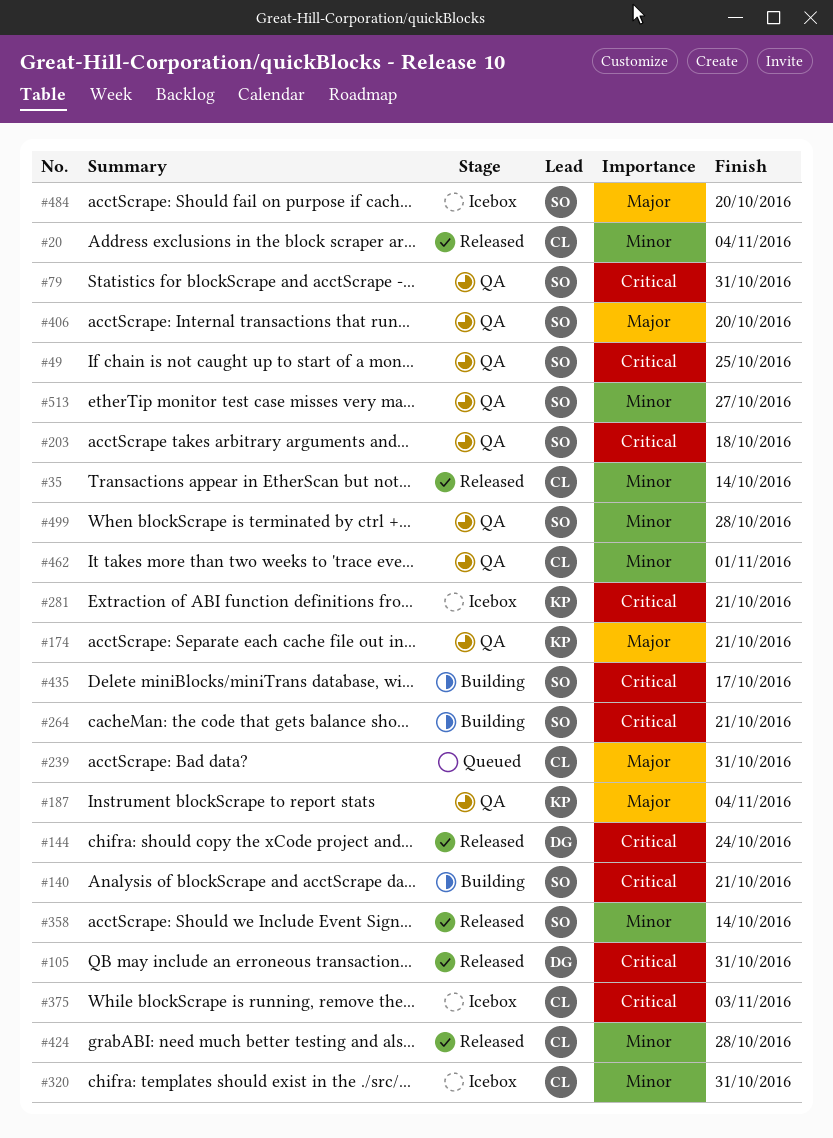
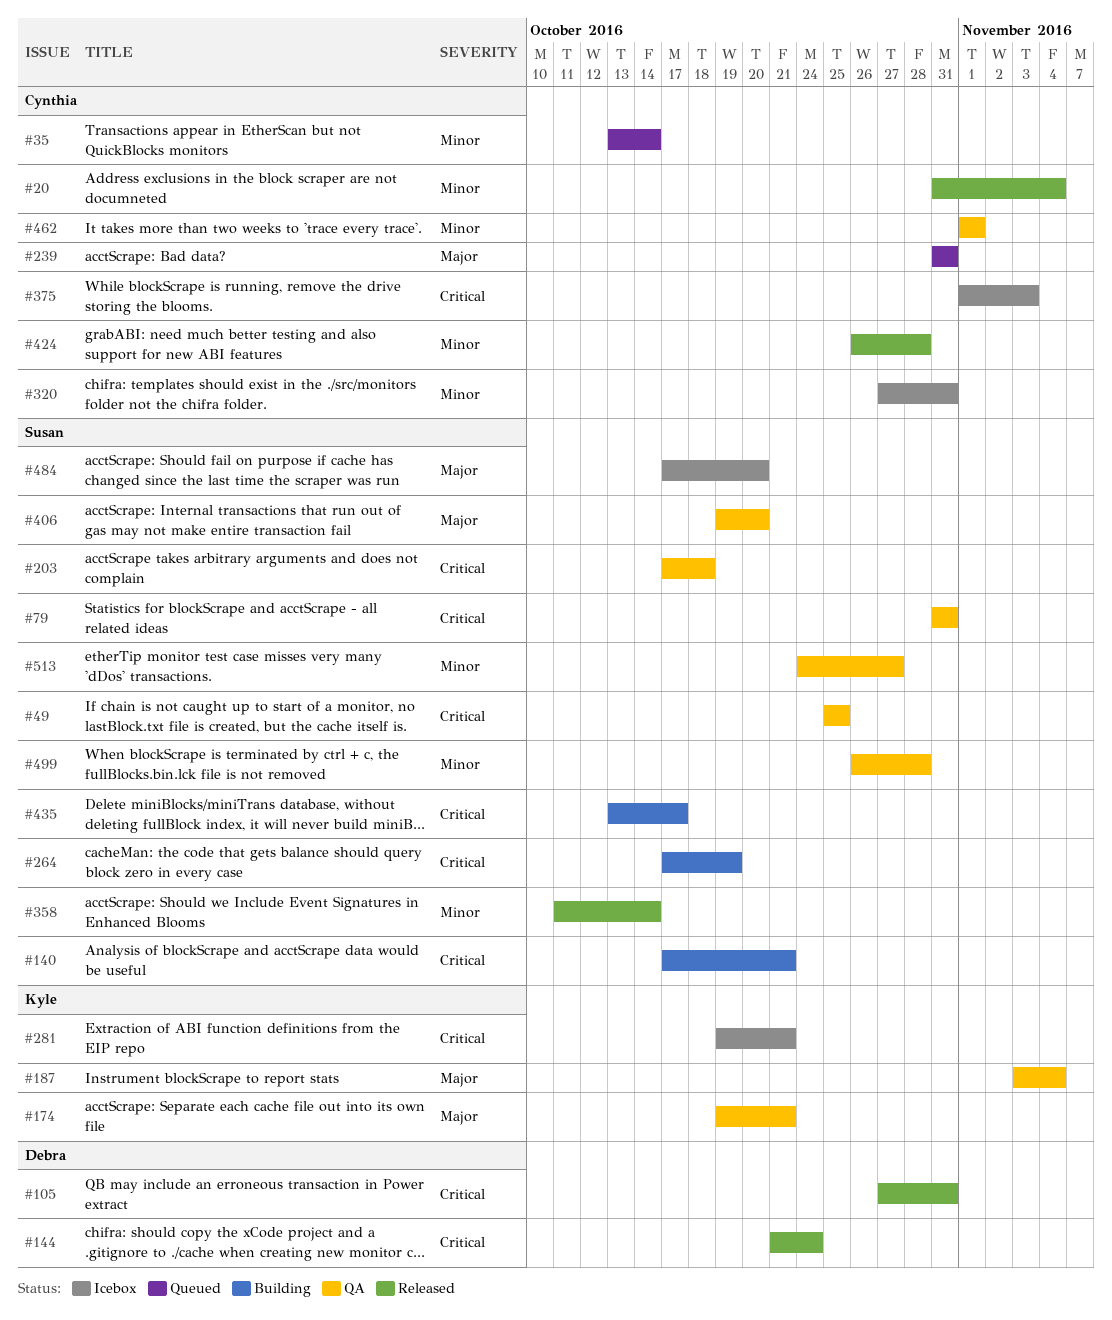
#35, status: Released -> Queued
#264, due: Oct 21 -> Oct 19

